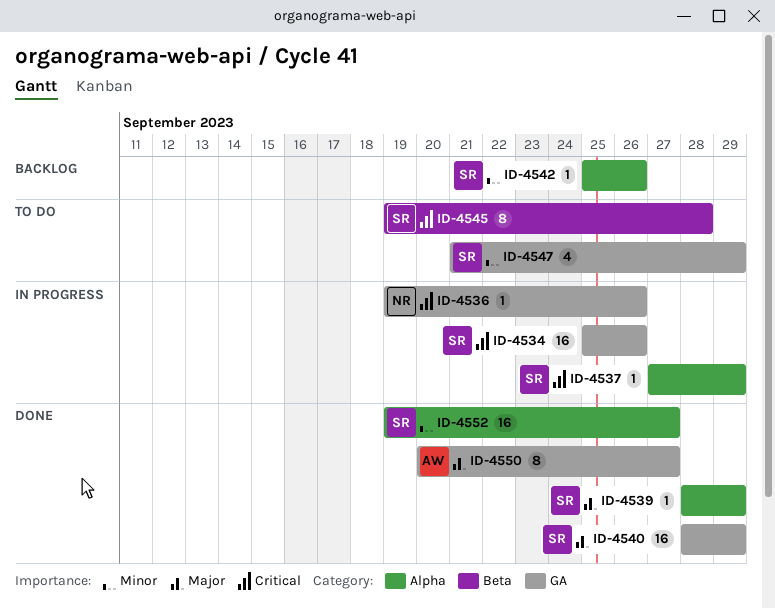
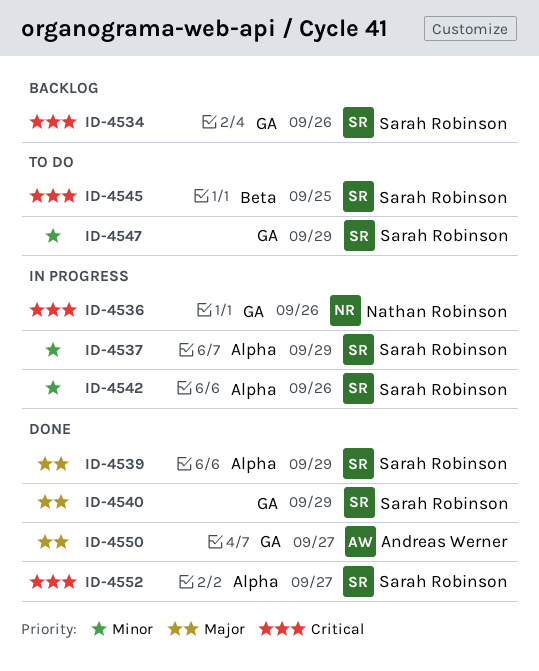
ID-4534, status: In progress -> Backlog
ID-4537, priority: Critical -> Minor
ID-4542, status: Backlog -> In progress
ID-4545, due: Sep 28 -> Sep 25
ID-4552, priority: Minor -> Critical

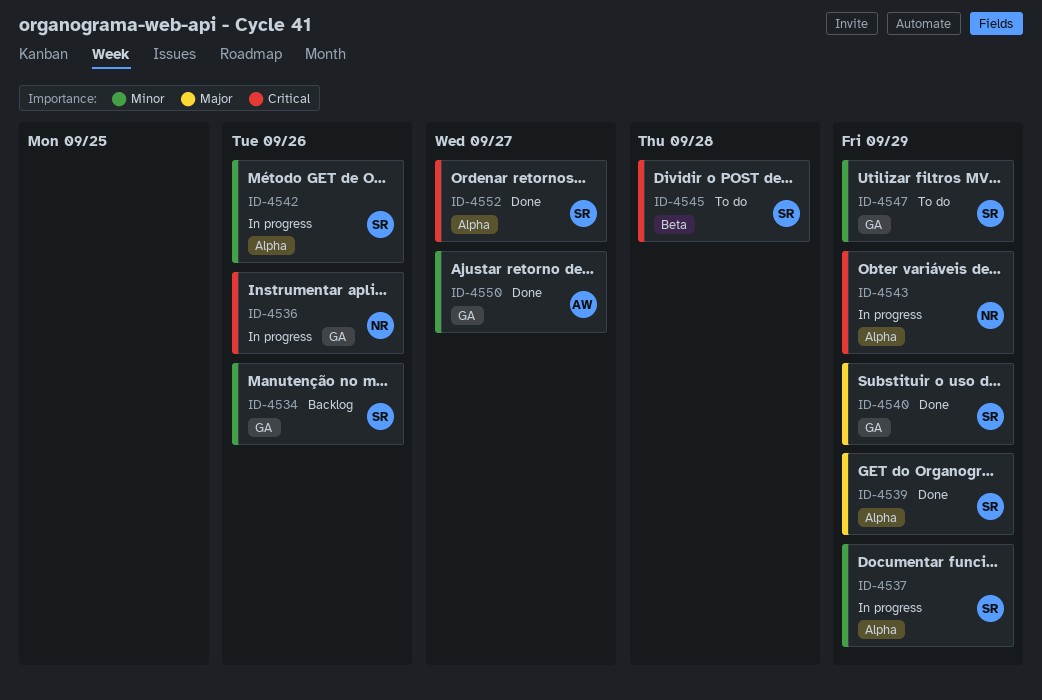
ID-4534, priority: Critical -> Minor
ID-4543: none -> present
ID-4545, due: Sep 25 -> Sep 28
ID-4550, priority: Major -> Minor

